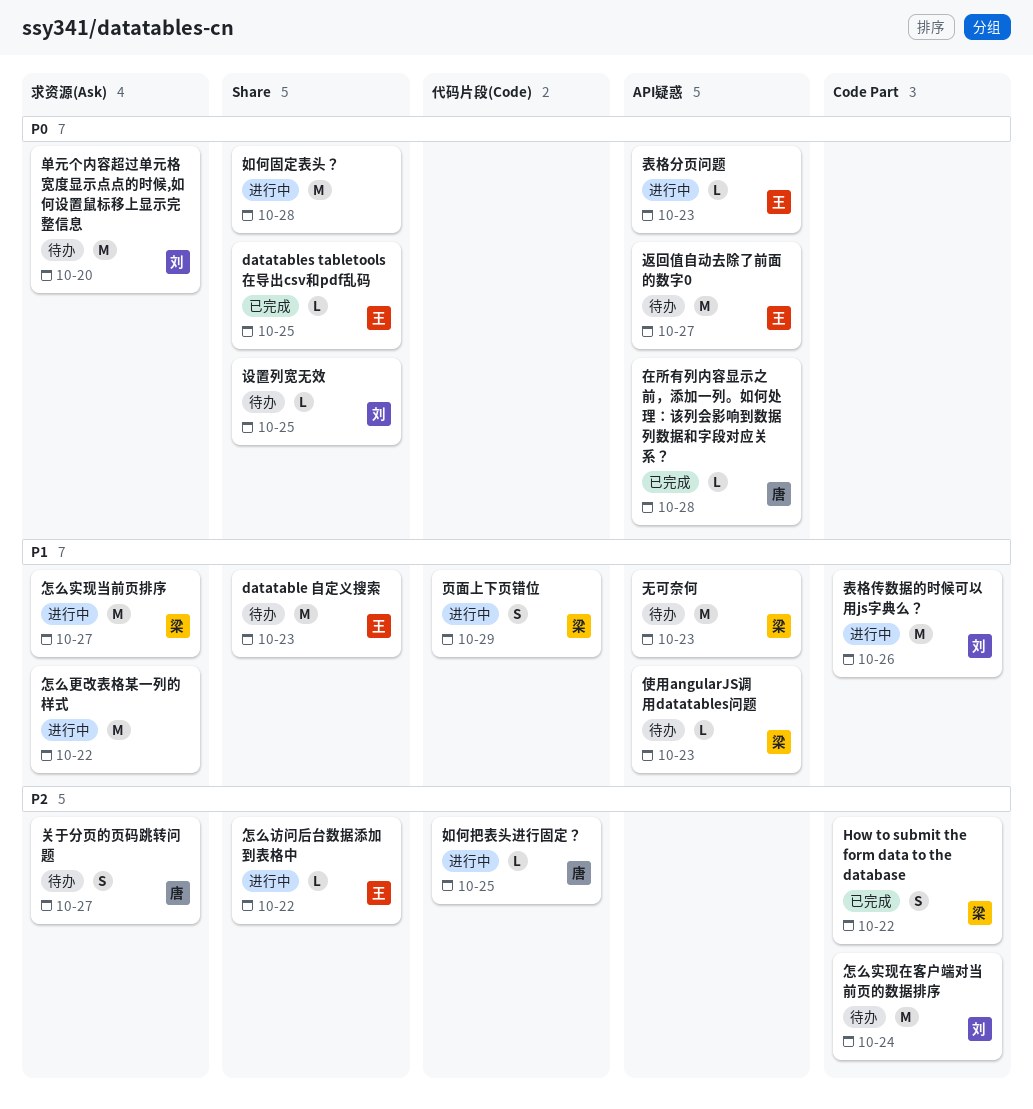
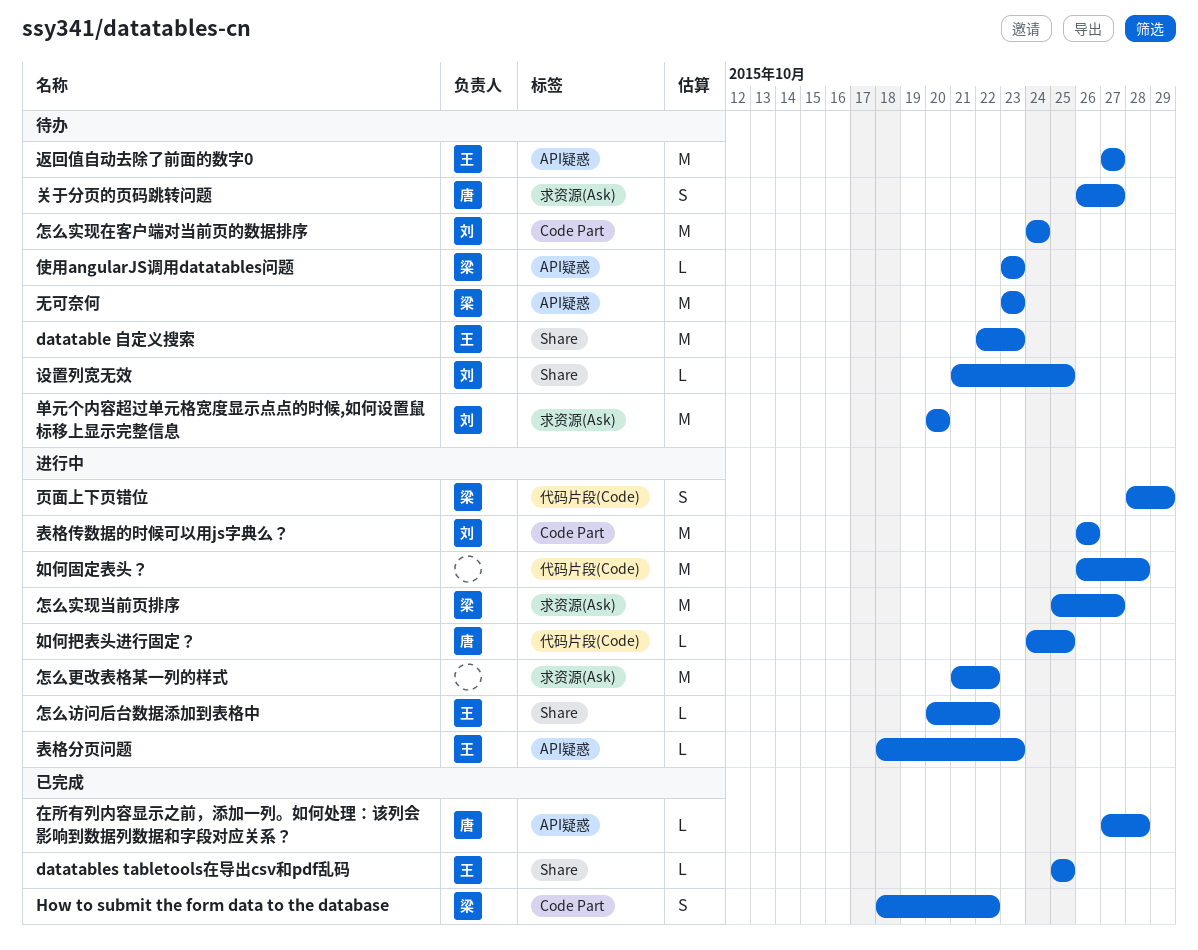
如何固定表头？, label: Share -> 代码片段(Code)

